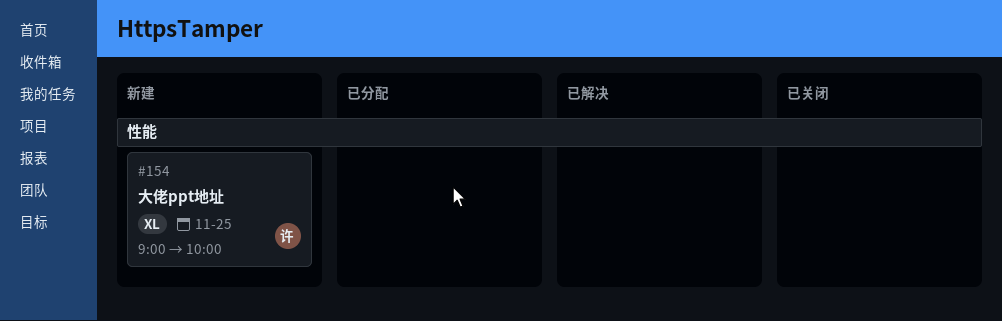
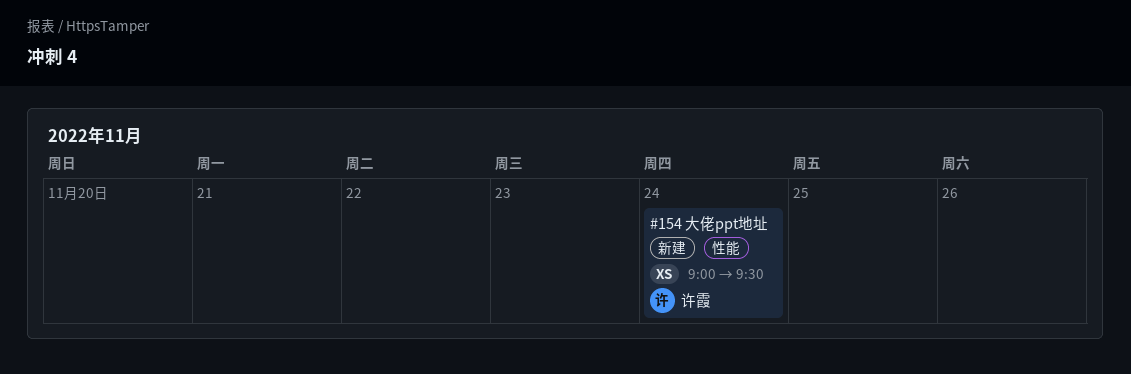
#154, estimate: XL -> XS
#154, day: Nov 25 -> Nov 24
#154, ends: 10:00 -> 09:30

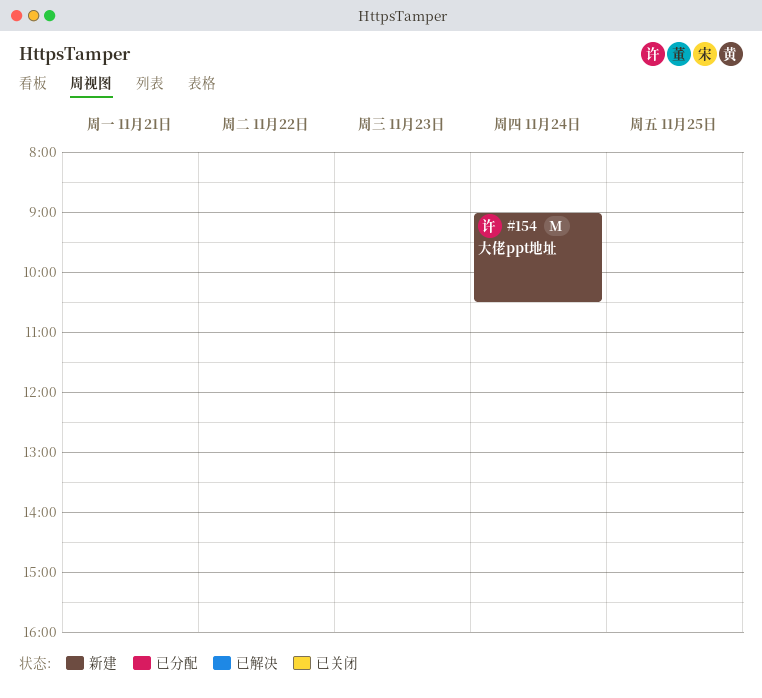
#154, estimate: XS -> M
#154, ends: 09:30 -> 10:30

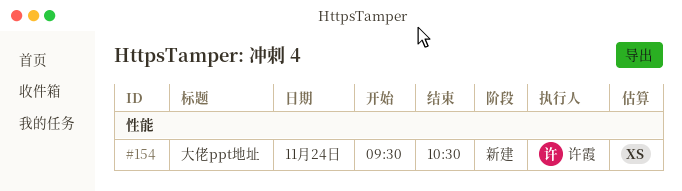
#154, estimate: M -> XS
#154, begins: 09:00 -> 09:30

